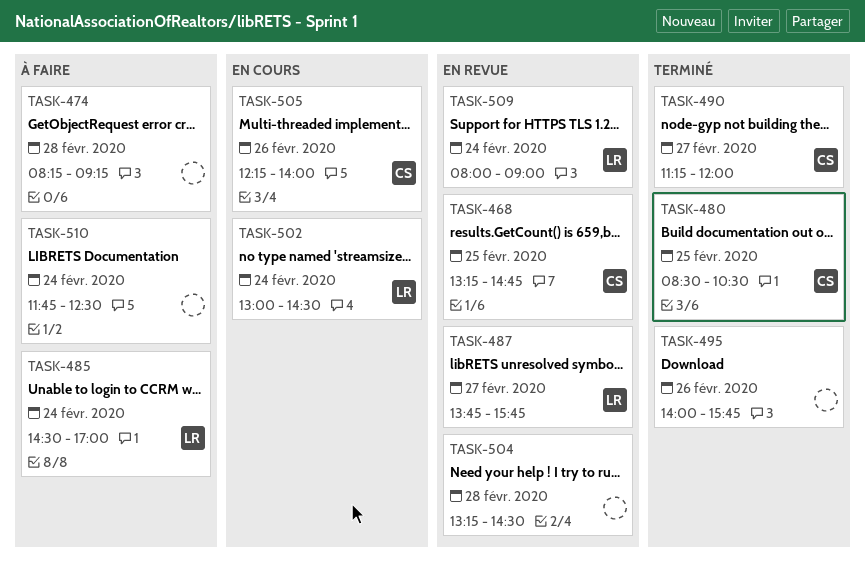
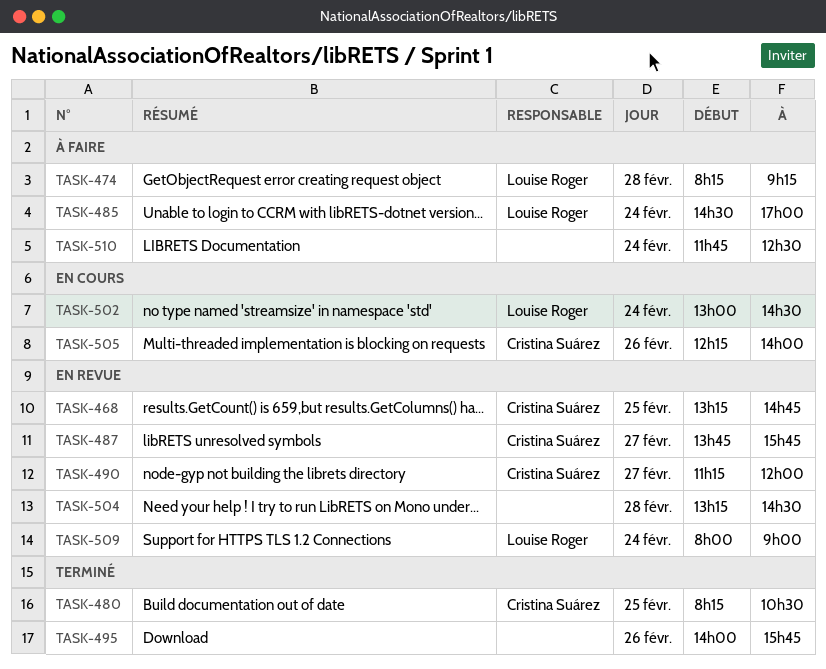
TASK-474, owner: none -> Louise Roger
TASK-480, begins: 08:30 -> 08:15
TASK-487, owner: Louise Roger -> Cristina Suárez
TASK-490, status: Terminé -> En revue

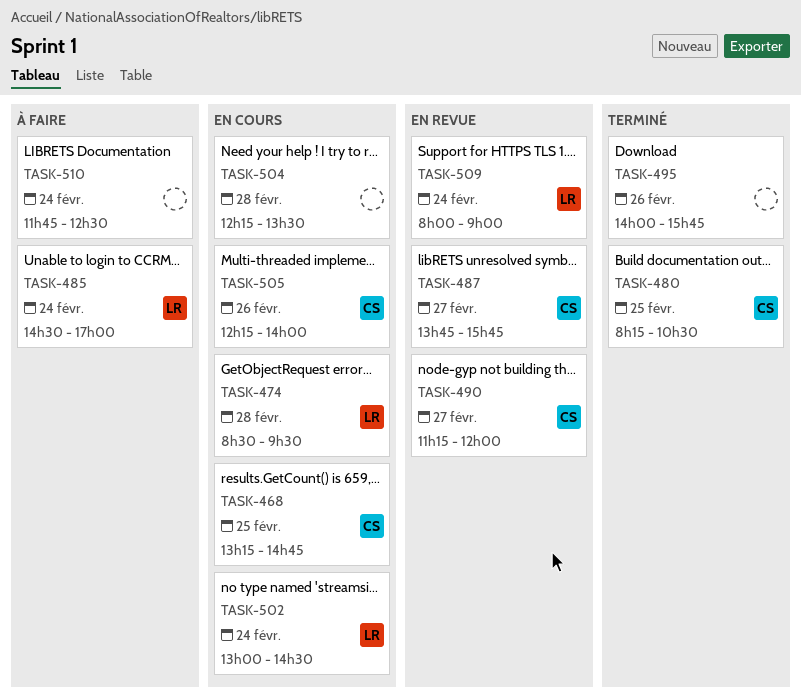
TASK-468, status: En revue -> En cours
TASK-474, status: À faire -> En cours
TASK-474, begins: 08:15 -> 08:30
TASK-474, ends: 09:15 -> 09:30
TASK-504, status: En revue -> En cours
TASK-504, begins: 13:15 -> 12:15
TASK-504, ends: 14:30 -> 13:30

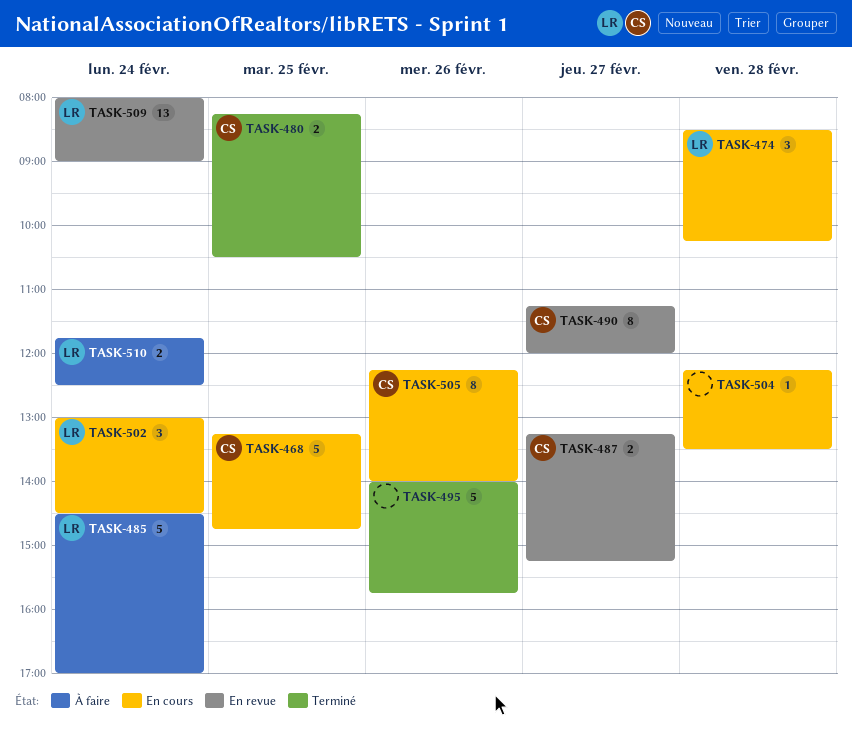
TASK-474, ends: 09:30 -> 10:15
TASK-487, begins: 13:45 -> 13:15
TASK-487, ends: 15:45 -> 15:15
TASK-510, owner: none -> LR

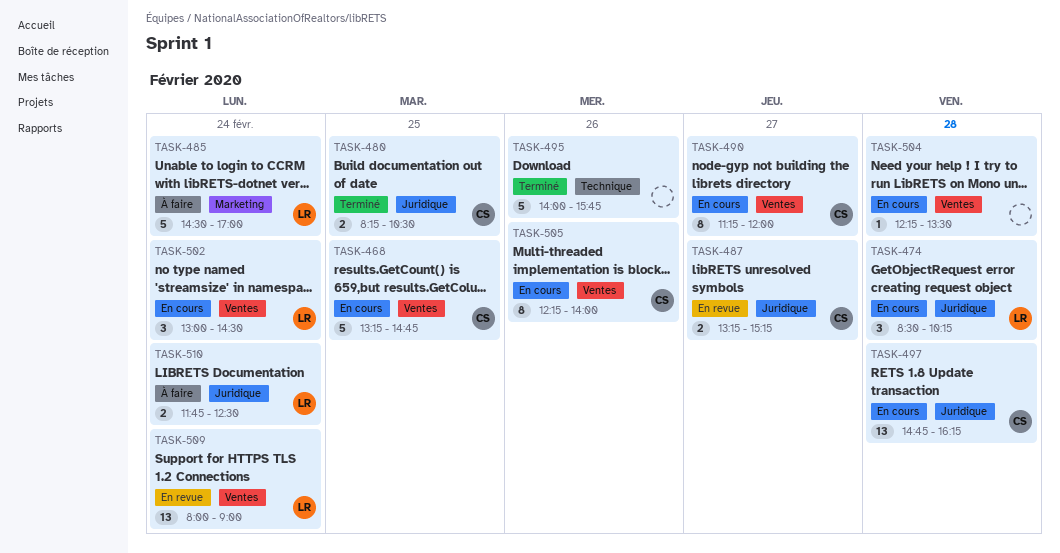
TASK-490, status: En revue -> En cours
TASK-497: none -> present

